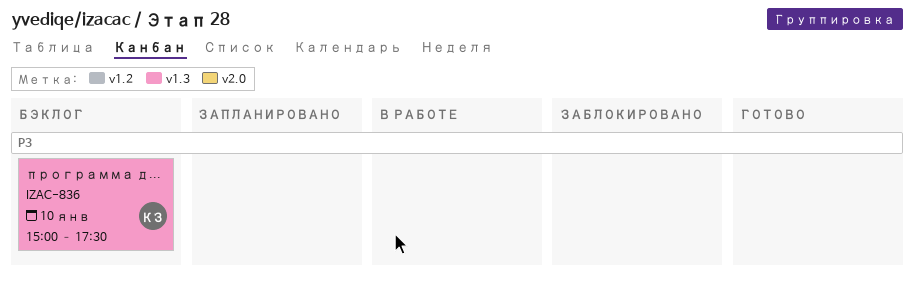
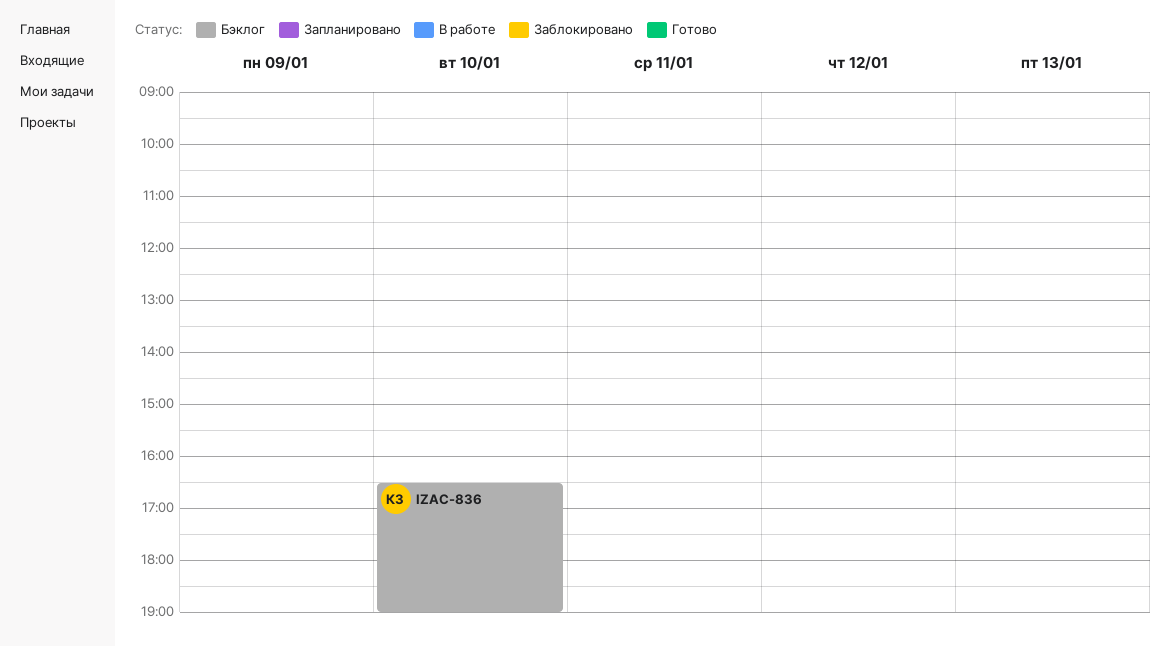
IZAC-836, begins: 15:00 -> 16:30
IZAC-836, ends: 17:30 -> 19:00

